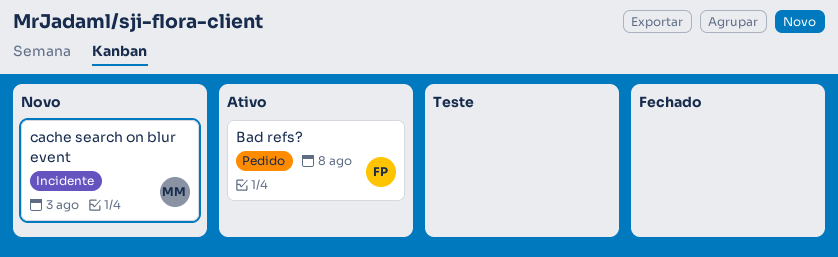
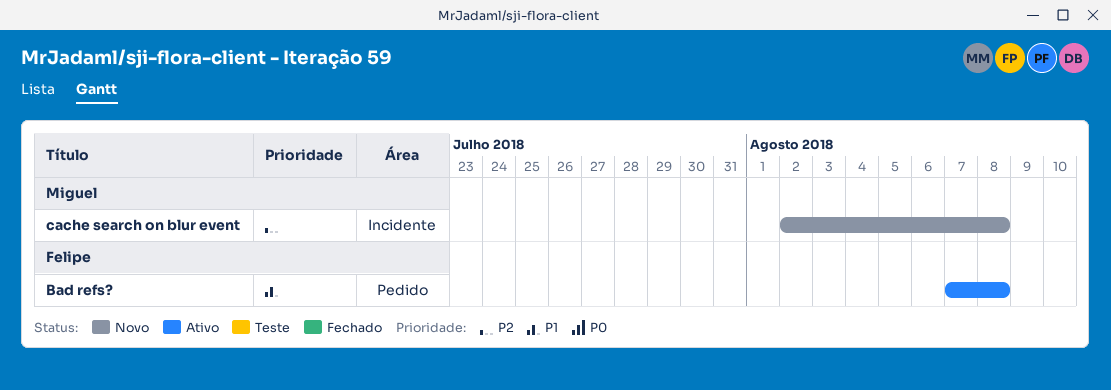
cache search on blur event, due: Aug 3 -> Aug 8

